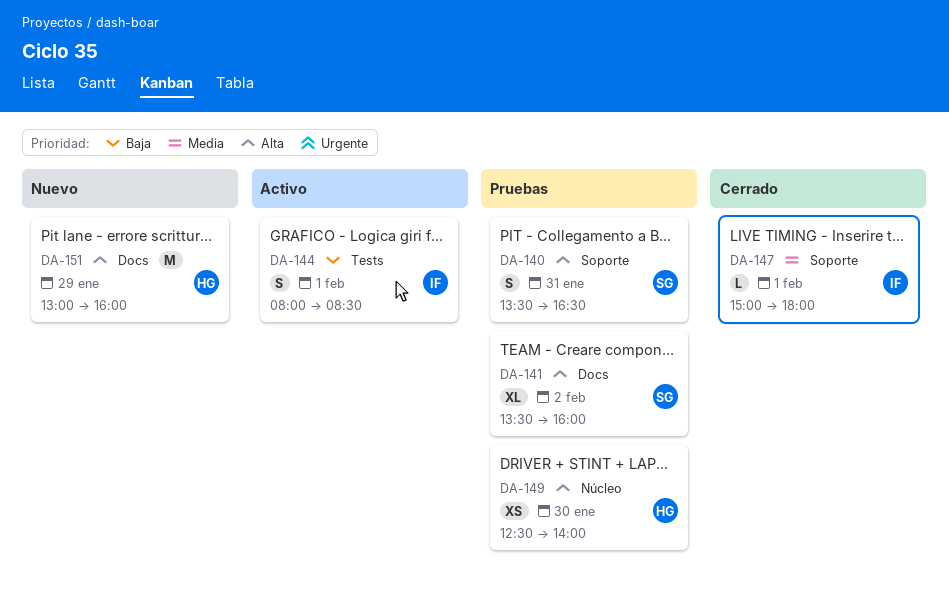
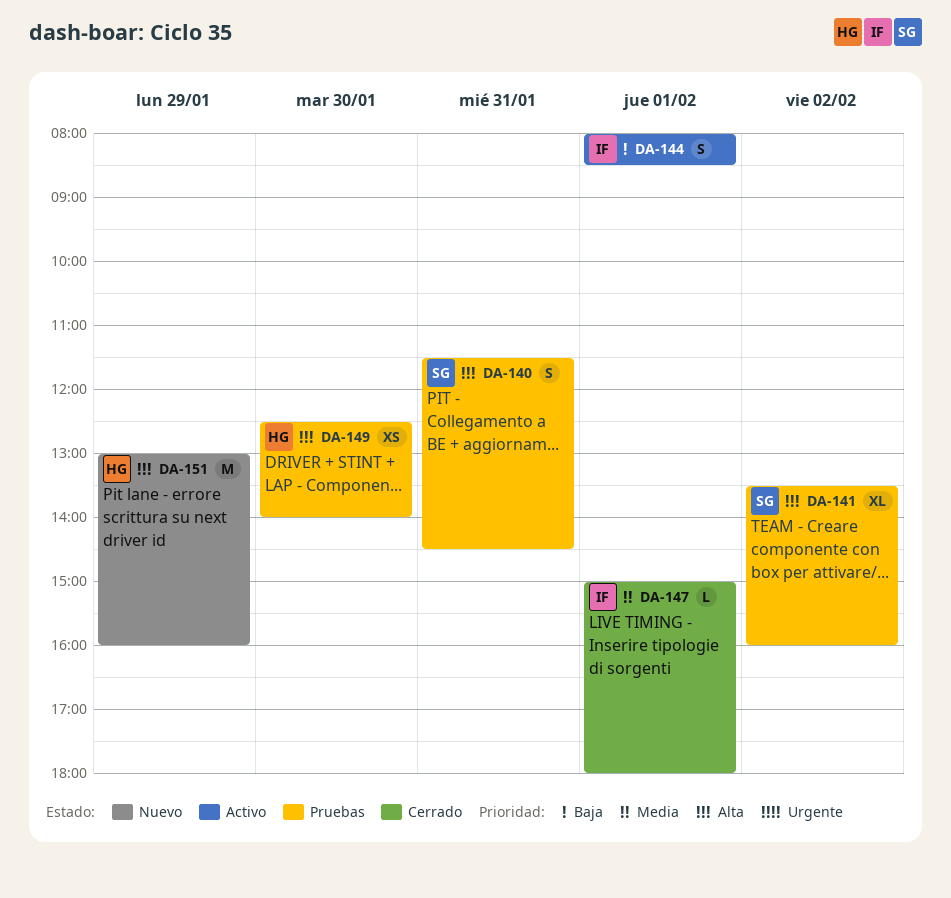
DA-140, begins: 13:30 -> 11:30
DA-140, ends: 16:30 -> 14:30

